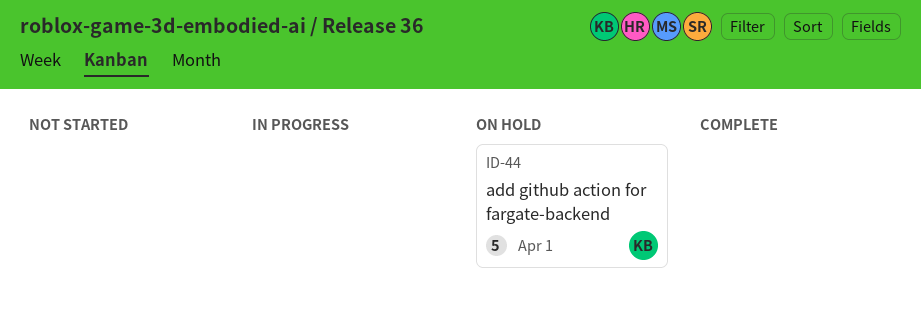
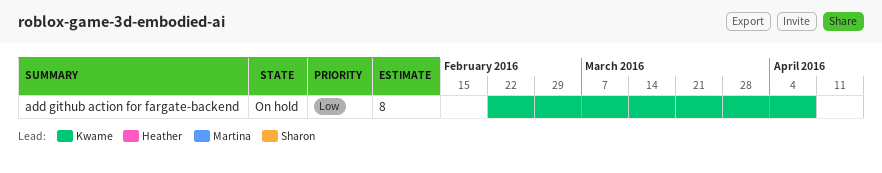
add github action for fargate-backend, estimate: 5 -> 8
add github action for fargate-backend, due: Apr 1 -> Apr 8

